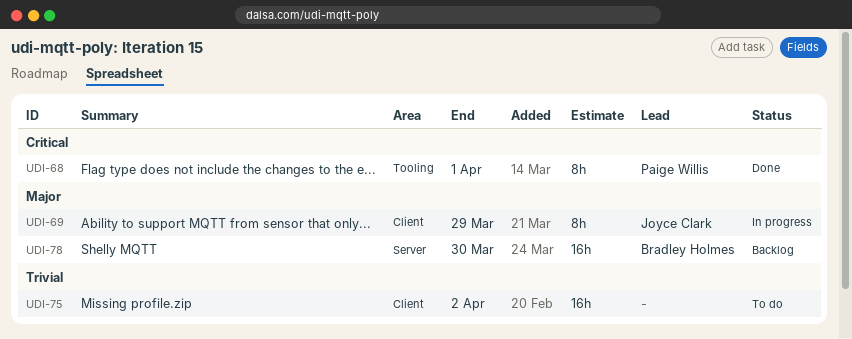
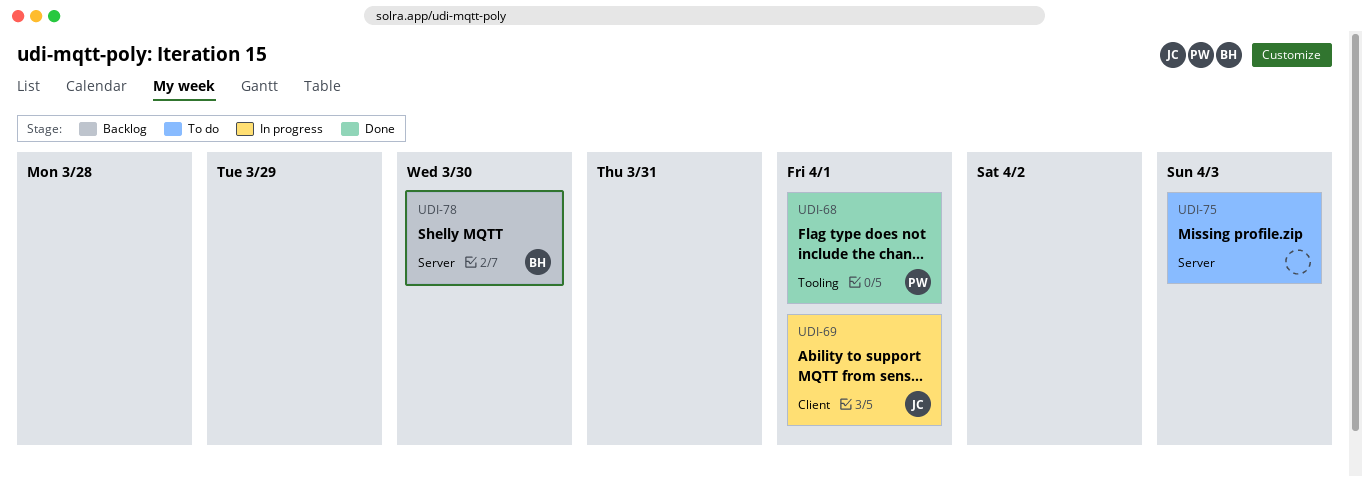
UDI-69, due: Mar 29 -> Apr 1
UDI-75, label: Client -> Server
UDI-75, due: Apr 2 -> Apr 3

